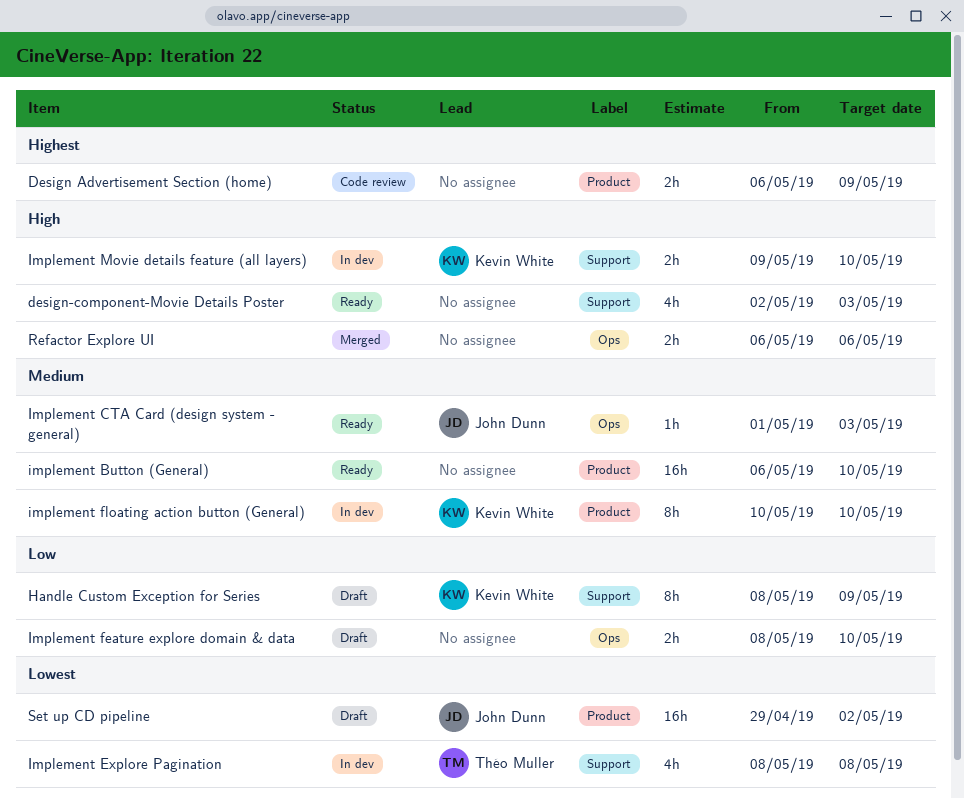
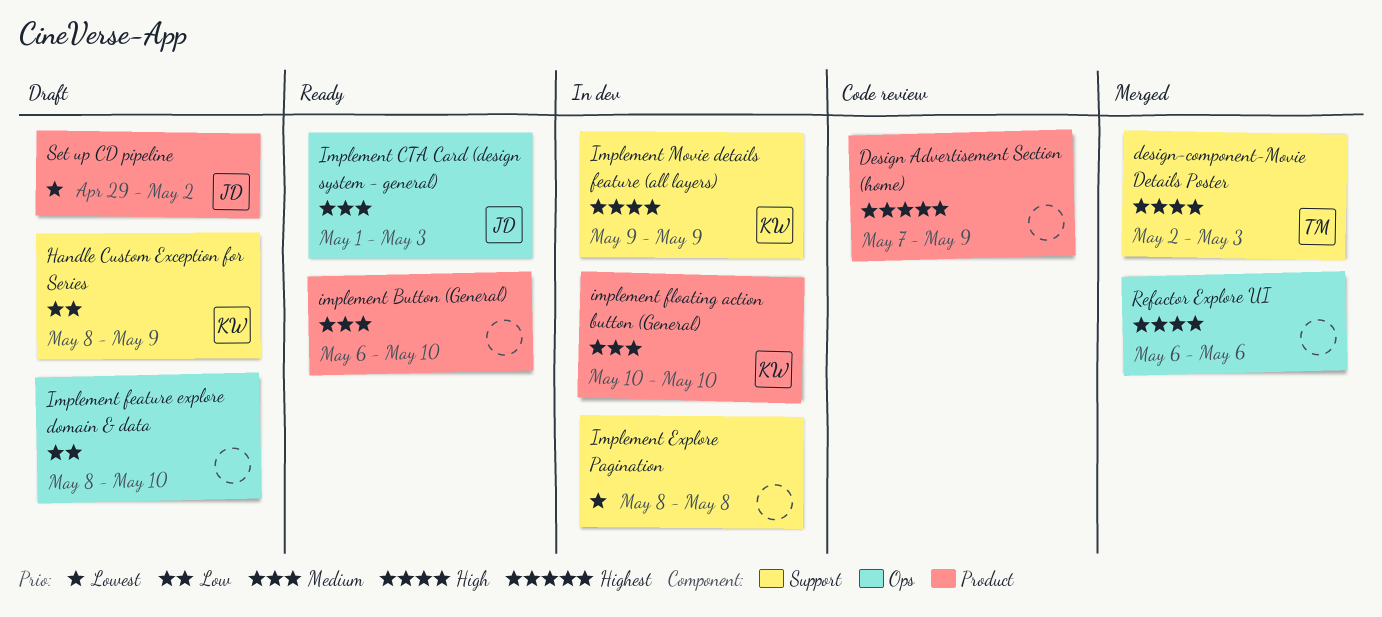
Design Advertisement Section (home), start: May 6 -> May 7
design-component-Movie Details Poster, status: Ready -> Merged
design-component-Movie Details Poster, owner: none -> Théo Muller
Implement Explore Pagination, owner: Théo Muller -> none
Implement Movie details feature (all layers), due: May 10 -> May 9

